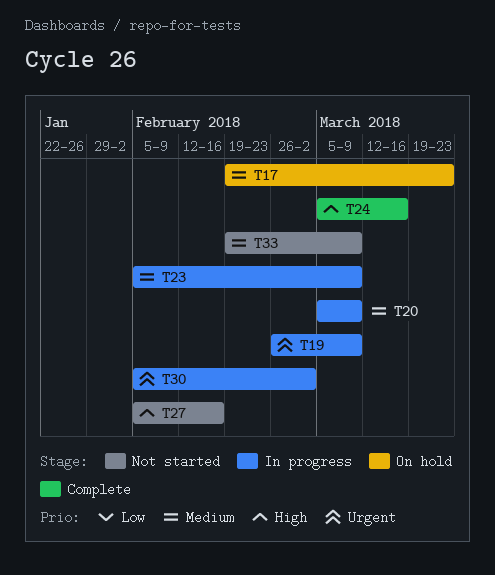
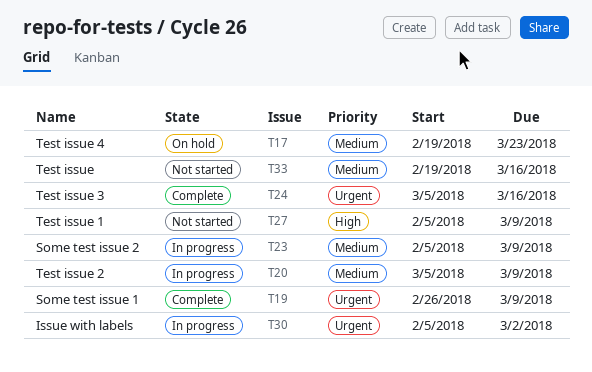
T19, status: In progress -> Complete
T24, priority: High -> Urgent
T27, due: Feb 16 -> Mar 9
T33, due: Mar 9 -> Mar 16

